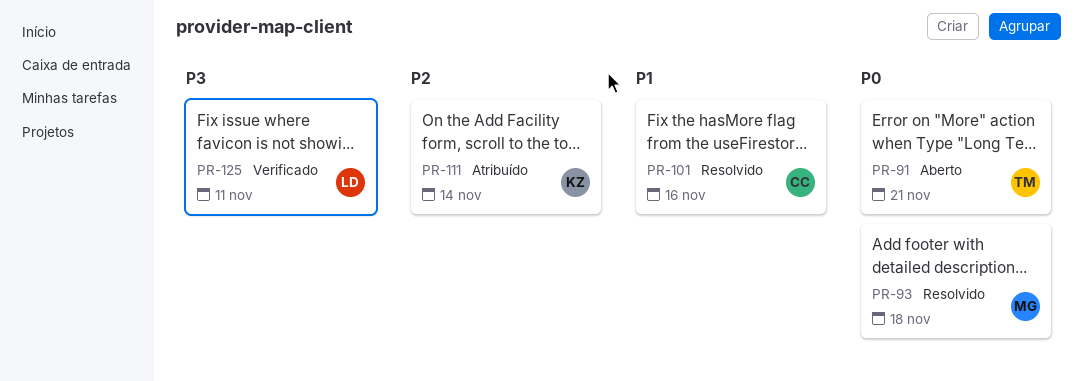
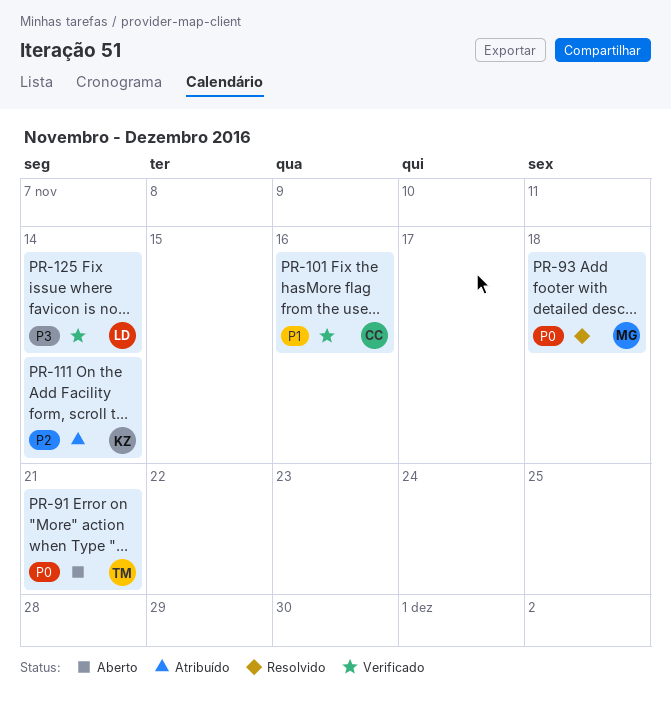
PR-101, status: Resolvido -> Verificado
PR-125, due: Nov 11 -> Nov 14

